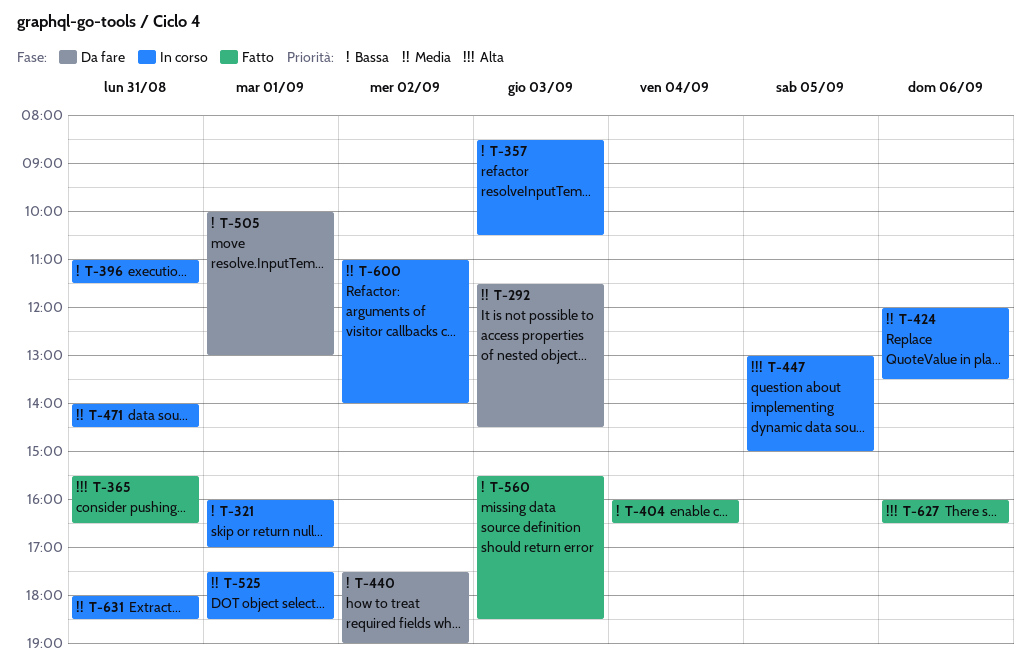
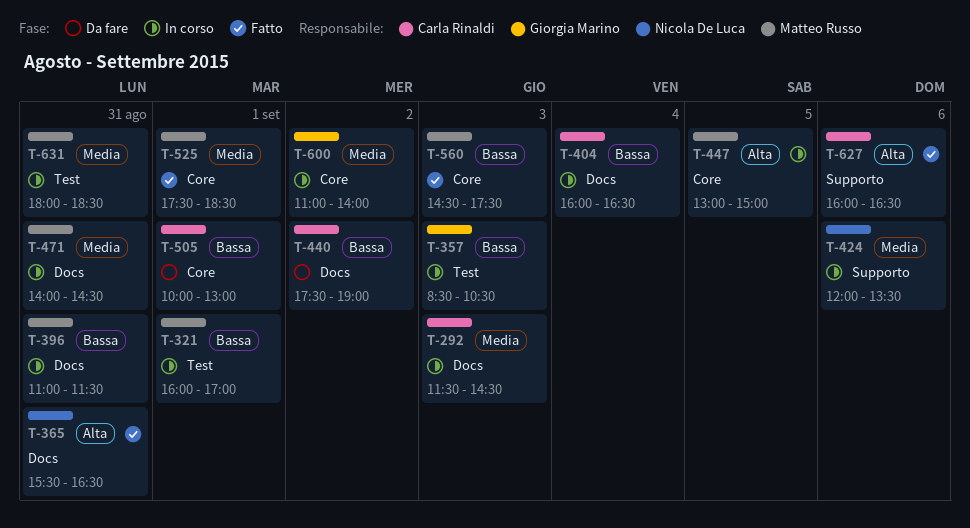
T-292, status: Da fare -> In corso
T-404, status: Fatto -> In corso
T-525, status: In corso -> Fatto
T-560, begins: 15:30 -> 14:30
T-560, ends: 18:30 -> 17:30

